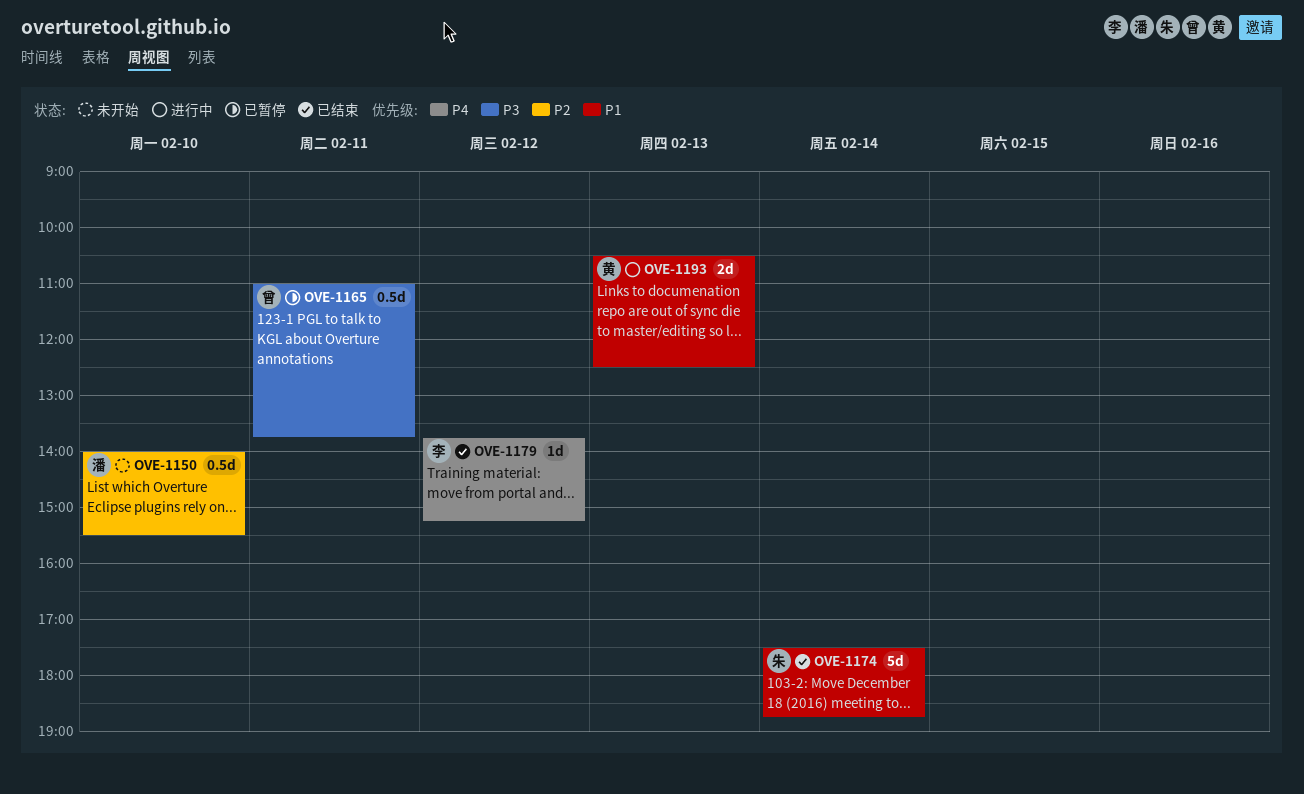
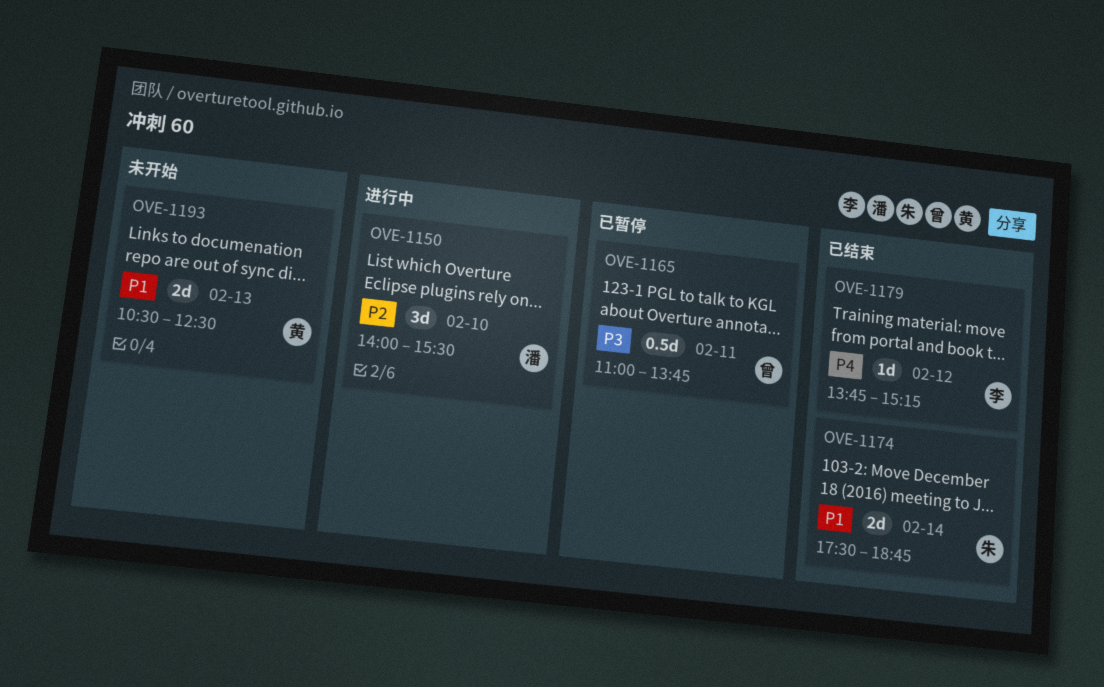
OVE-1150, status: 未开始 -> 进行中
OVE-1150, estimate: 0.5d -> 3d
OVE-1174, estimate: 5d -> 2d
OVE-1193, status: 进行中 -> 未开始

